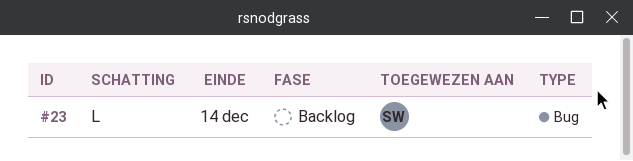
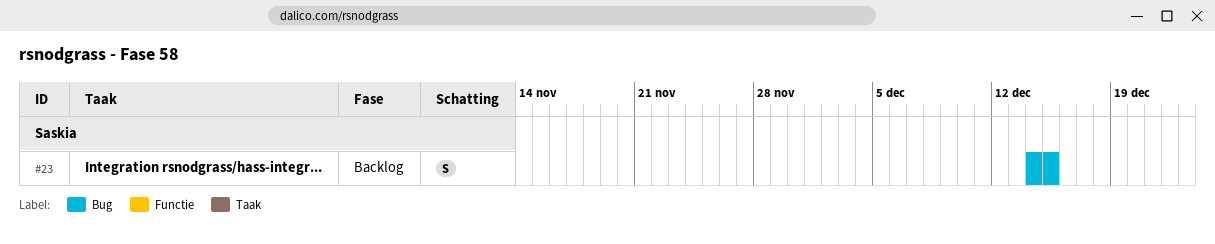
#23, estimate: L -> S
#23, due: Dec 14 -> Dec 15

